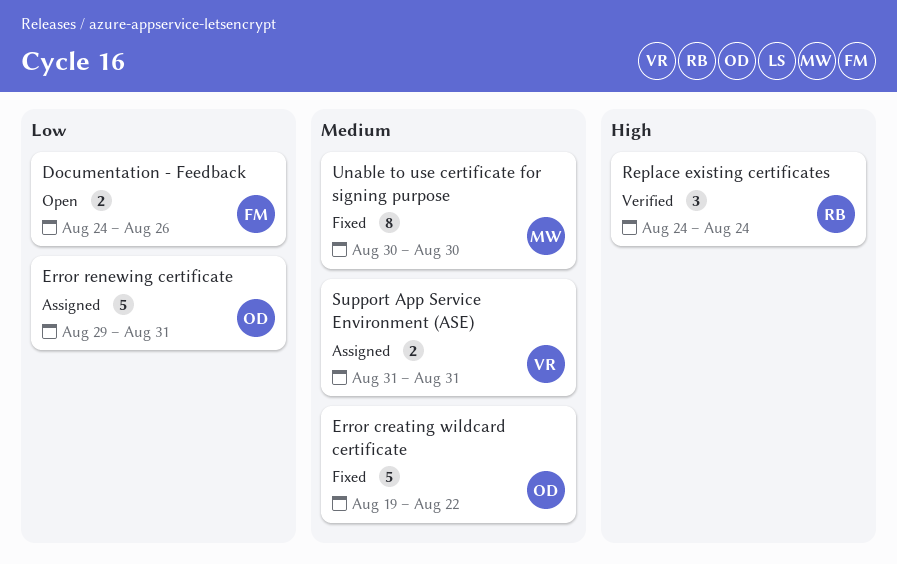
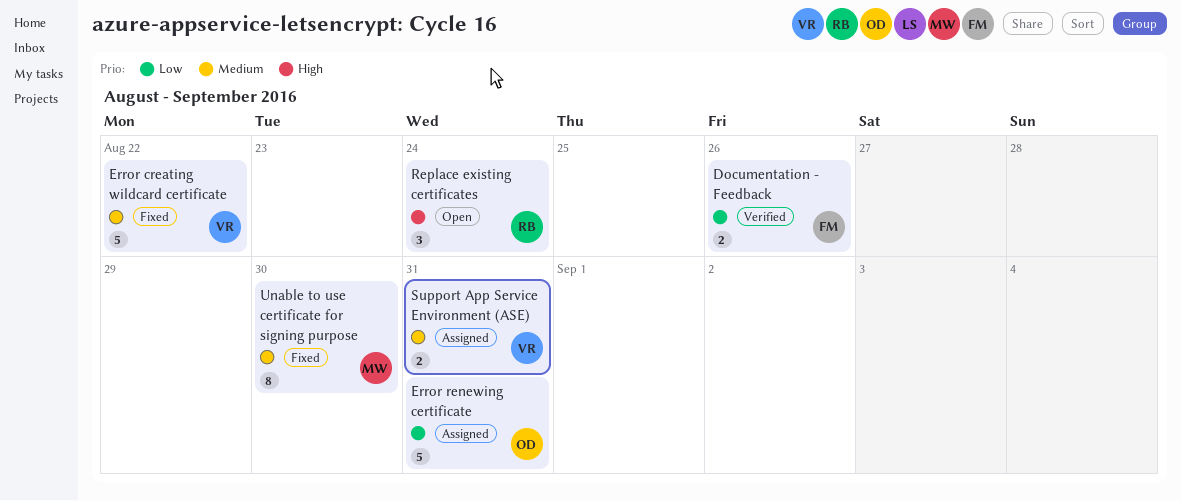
Documentation - Feedback, status: Open -> Verified
Error creating wildcard certificate, owner: OD -> VR
Replace existing certificates, status: Verified -> Open

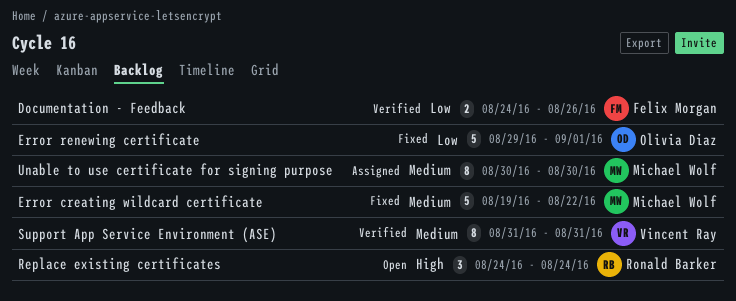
Error creating wildcard certificate, owner: Vincent Ray -> Michael Wolf
Error renewing certificate, status: Assigned -> Fixed
Error renewing certificate, due: Aug 31 -> Sep 1
Support App Service Environment (ASE), status: Assigned -> Verified
Support App Service Environment (ASE), estimate: 2 -> 8
Unable to use certificate for signing purpose, status: Fixed -> Assigned

